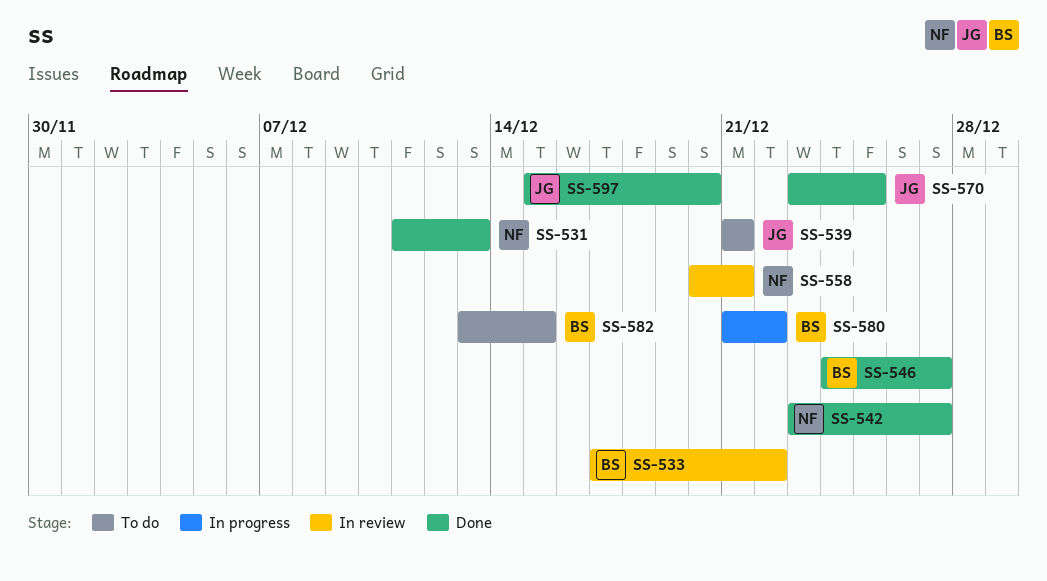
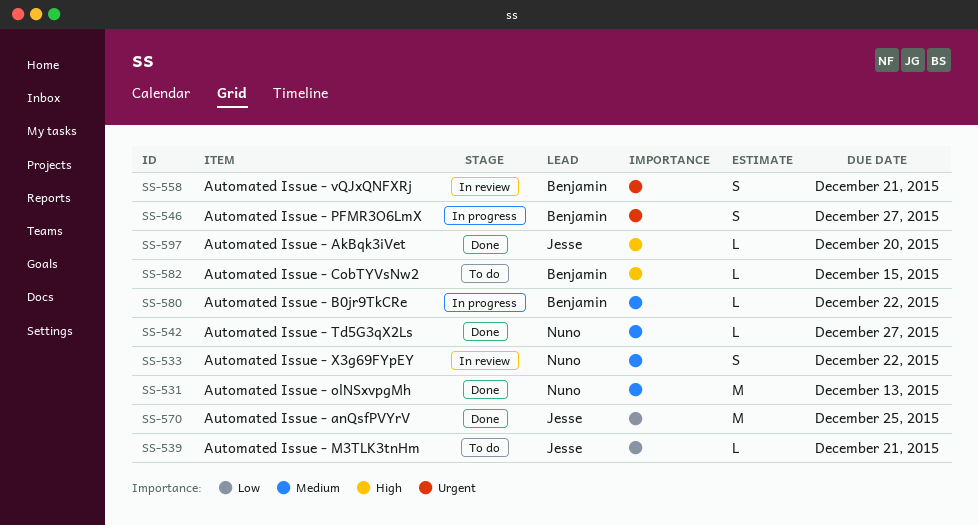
SS-533, owner: Benjamin -> Nuno
SS-546, status: Done -> In progress
SS-558, owner: Nuno -> Benjamin

